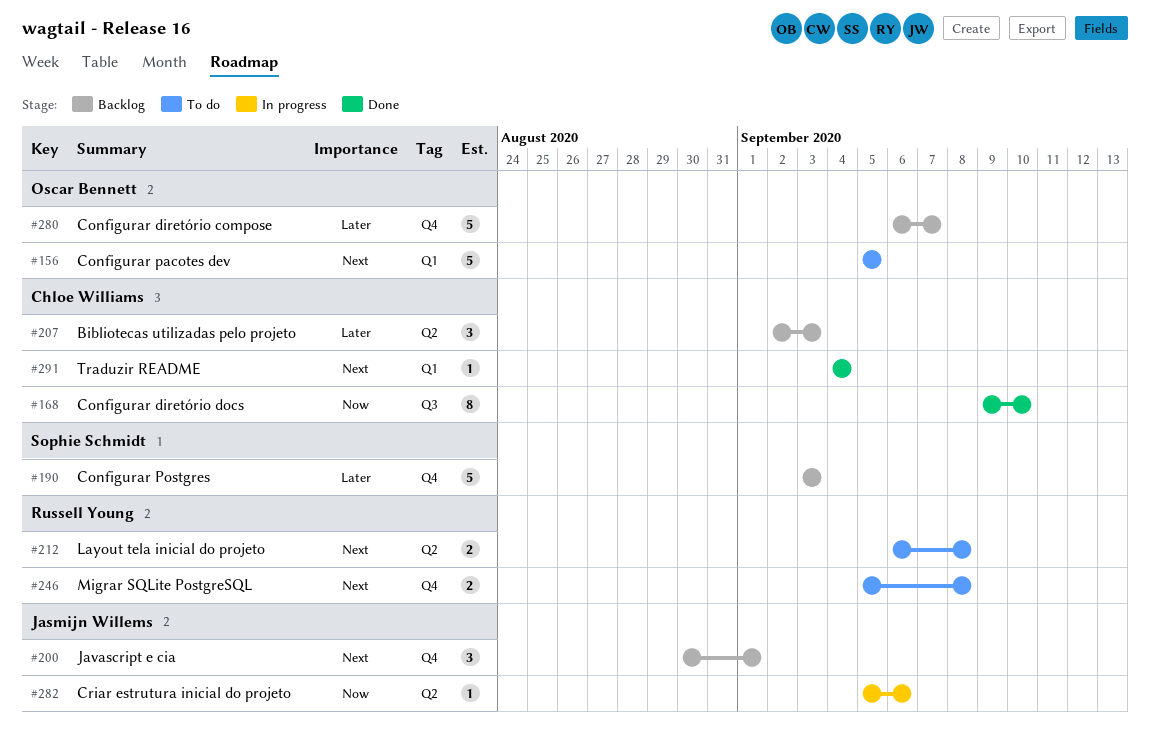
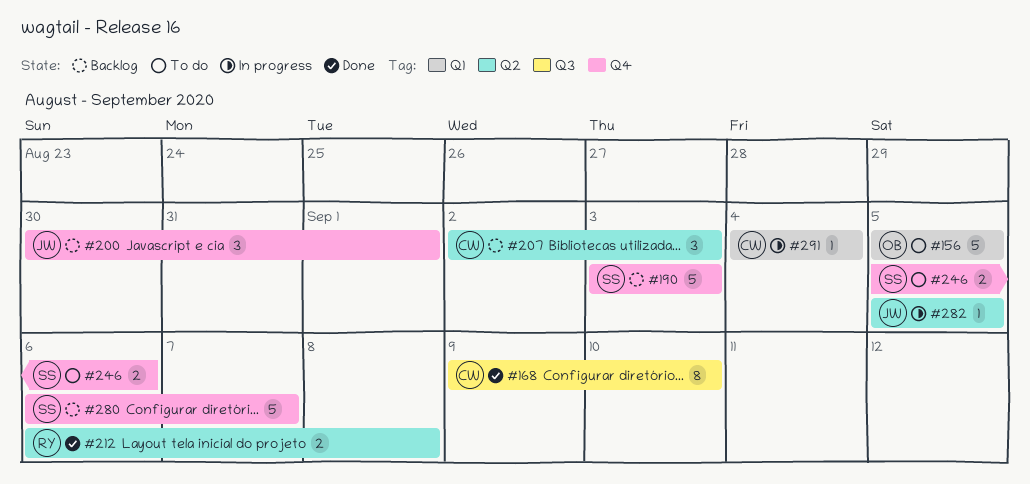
#212, status: To do -> Done
#246, owner: Russell Young -> Sophie Schmidt
#246, due: Sep 8 -> Sep 6
#280, owner: Oscar Bennett -> Sophie Schmidt
#282, due: Sep 6 -> Sep 5
#291, status: Done -> In progress

